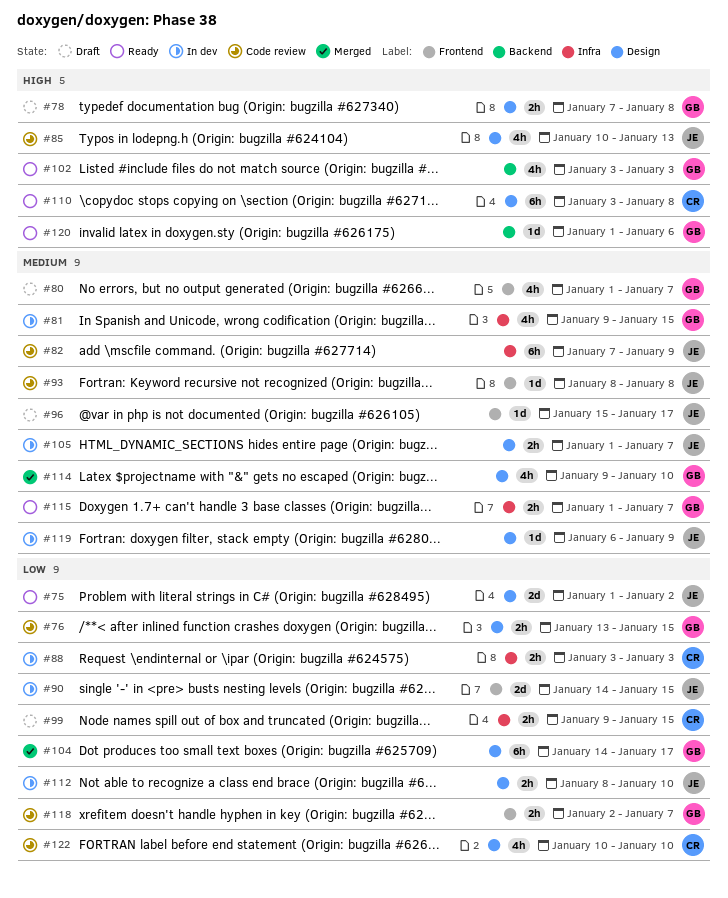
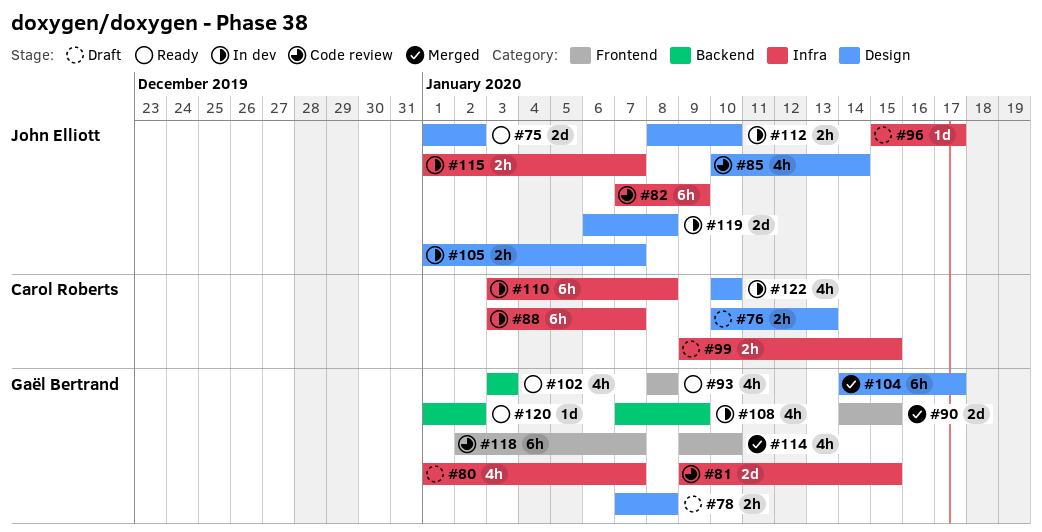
#76, status: Code review -> Draft
#76, owner: Gaël Bertrand -> Carol Roberts
#76, start: Jan 13 -> Jan 10
#76, due: Jan 15 -> Jan 13
#80, label: Frontend -> Infra
#81, status: In dev -> Code review
#81, estimate: 4h -> 2d
#85, due: Jan 13 -> Jan 14
#88, estimate: 2h -> 6h
#88, due: Jan 3 -> Jan 7
#90, status: In dev -> Merged
#90, owner: John Elliott -> Gaël Bertrand
#93, status: Code review -> Ready
#93, owner: John Elliott -> Gaël Bertrand
#93, estimate: 1d -> 4h
#96, label: Frontend -> Infra
#108: none -> present
#110, status: Ready -> In dev
#110, label: Design -> Infra
#114, label: Design -> Frontend
#115, status: Ready -> In dev
#115, owner: Gaël Bertrand -> John Elliott
#118, estimate: 2h -> 6h
#119, estimate: 1d -> 2d
#119, due: Jan 9 -> Jan 8
#120, due: Jan 6 -> Jan 2
#122, status: Code review -> In dev

